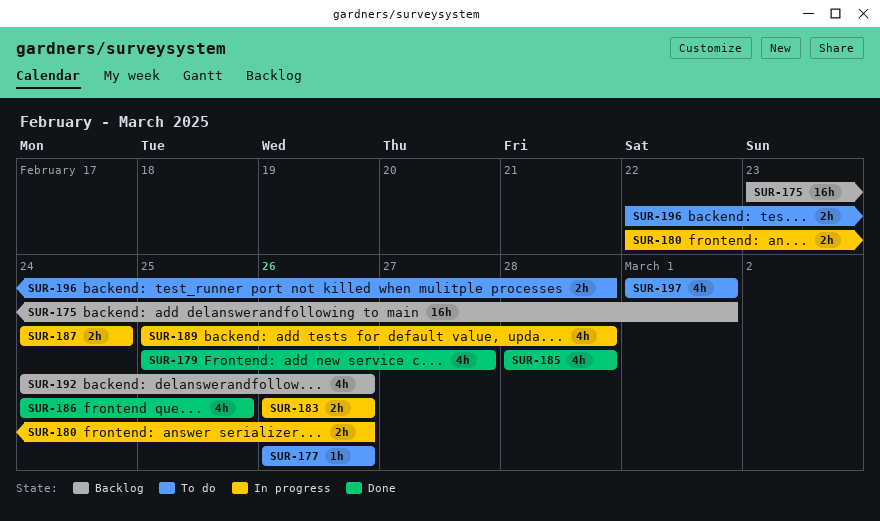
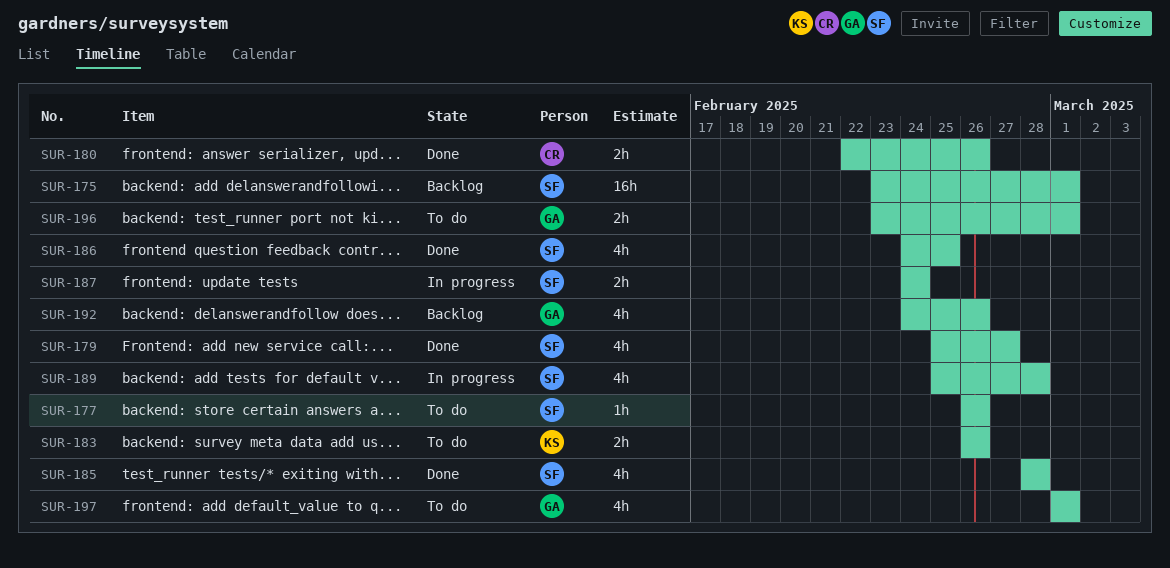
SUR-180, status: In progress -> Done
SUR-183, status: In progress -> To do
SUR-196, start: Feb 22 -> Feb 23
SUR-196, due: Feb 28 -> Mar 1

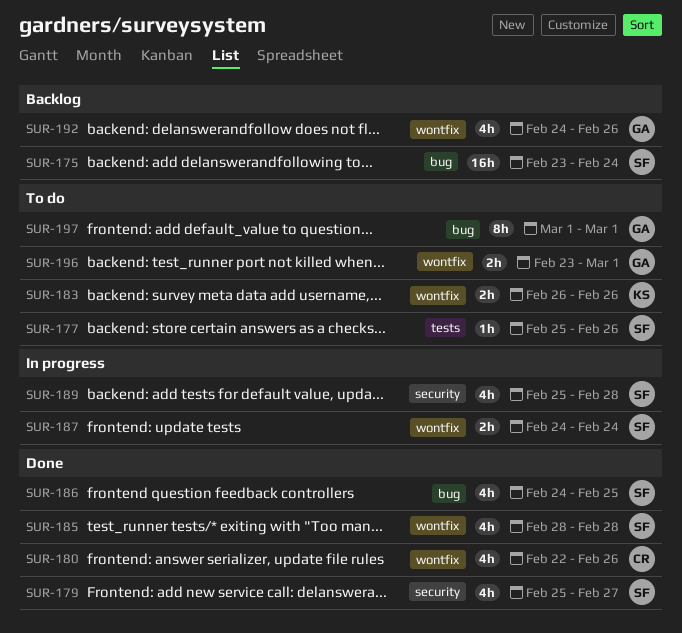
SUR-175, due: Mar 1 -> Feb 24
SUR-177, start: Feb 26 -> Feb 25
SUR-180, estimate: 2h -> 4h
SUR-197, estimate: 4h -> 8h

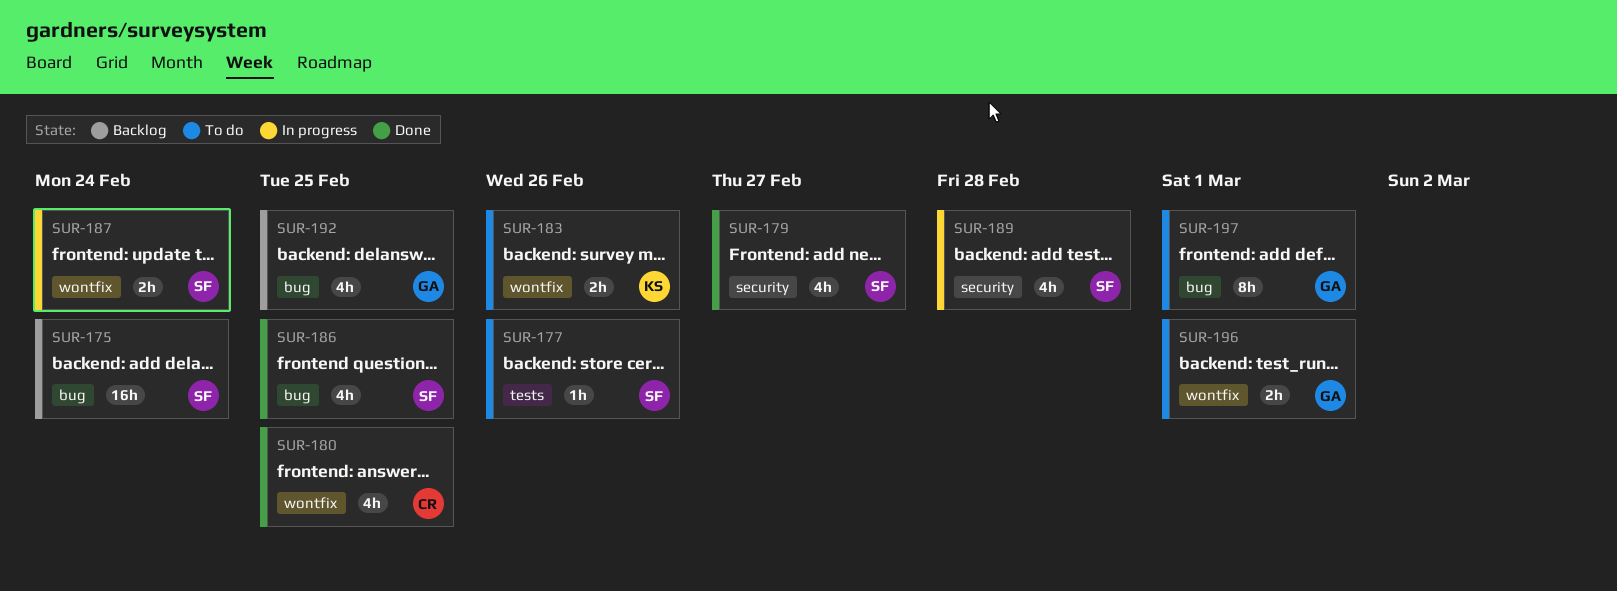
SUR-180, due: Feb 26 -> Feb 25
SUR-185: present -> none
SUR-192, label: wontfix -> bug
SUR-192, due: Feb 26 -> Feb 25

